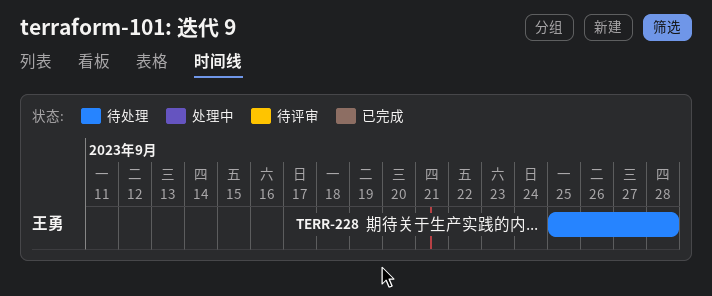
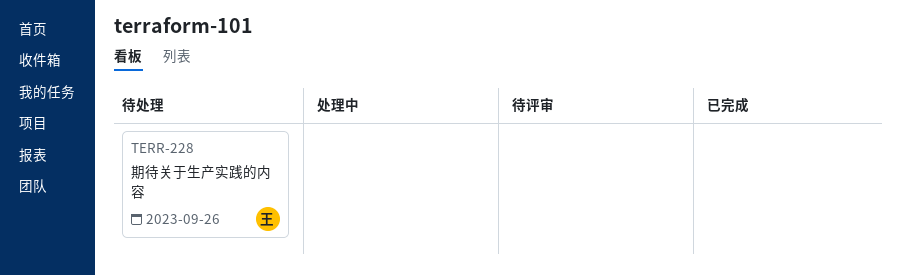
TERR-228, due: Sep 28 -> Sep 26

